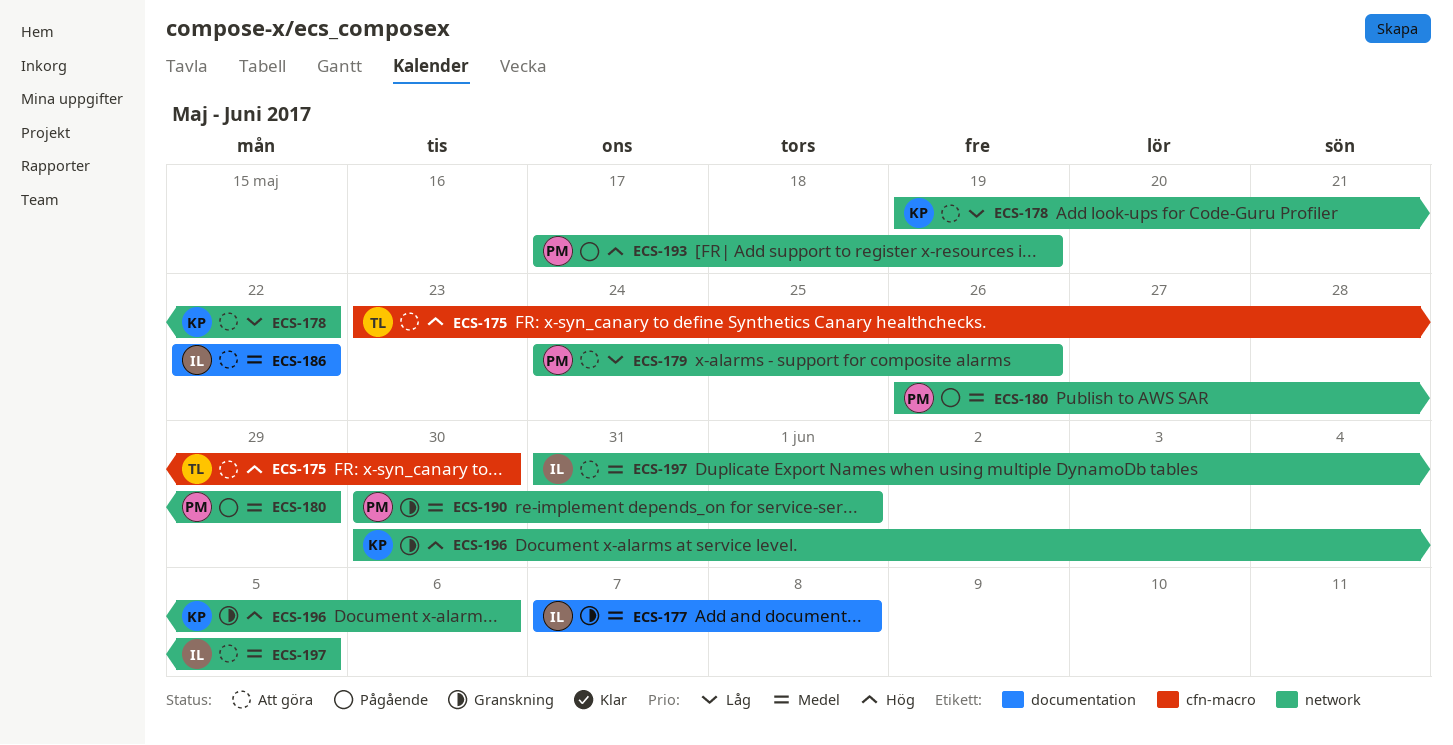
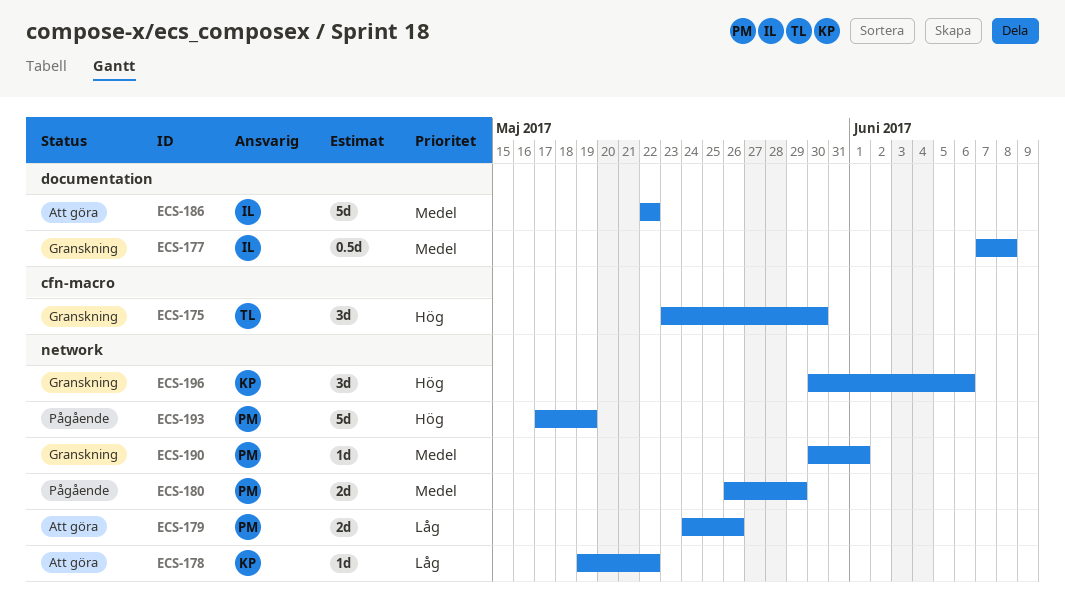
ECS-175, status: Att göra -> Granskning
ECS-197: present -> none

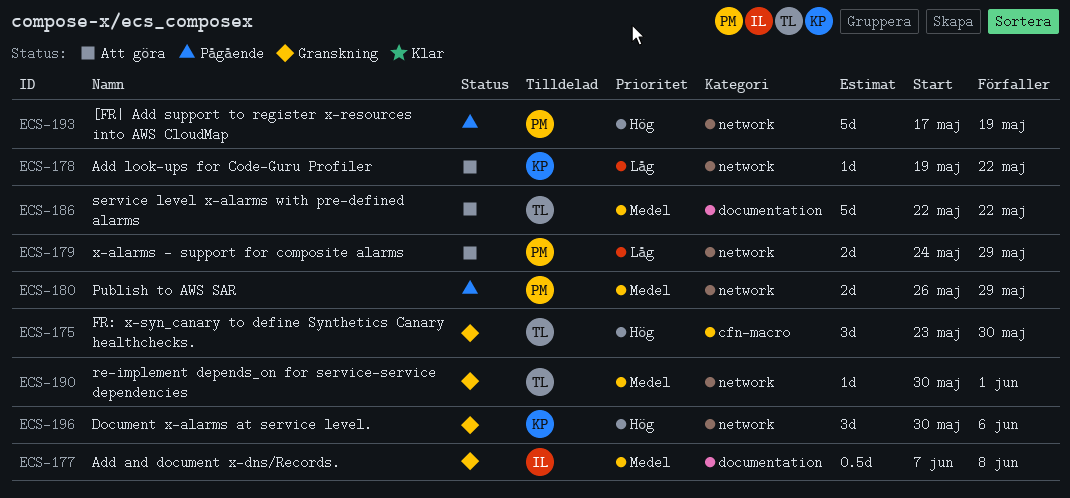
ECS-179, due: May 26 -> May 29
ECS-186, owner: IL -> TL
ECS-190, owner: PM -> TL

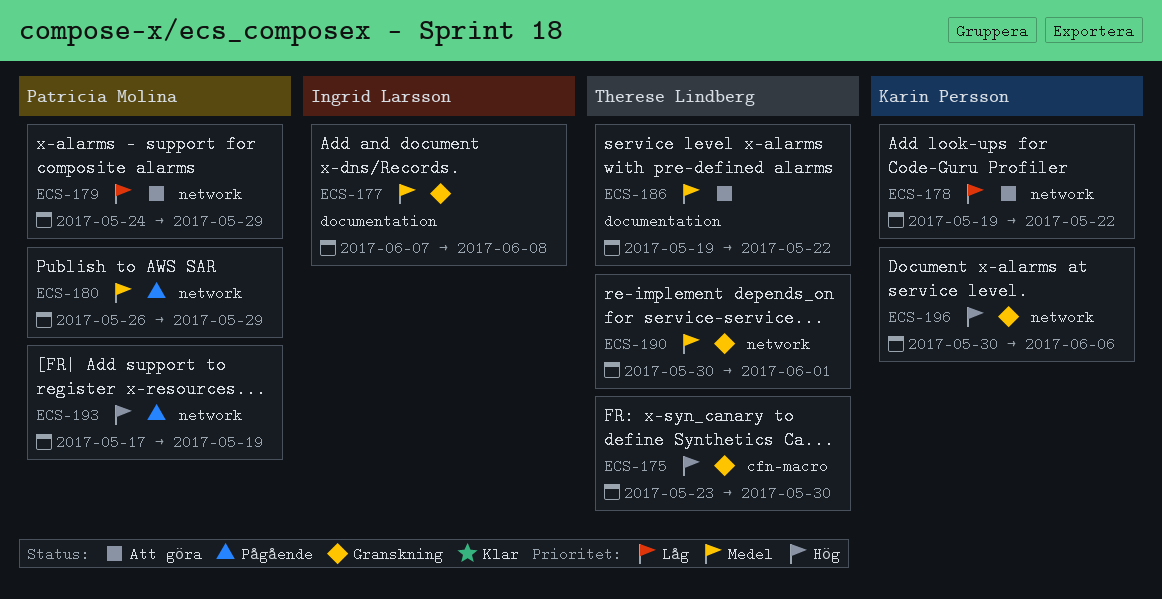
ECS-186, start: May 22 -> May 19

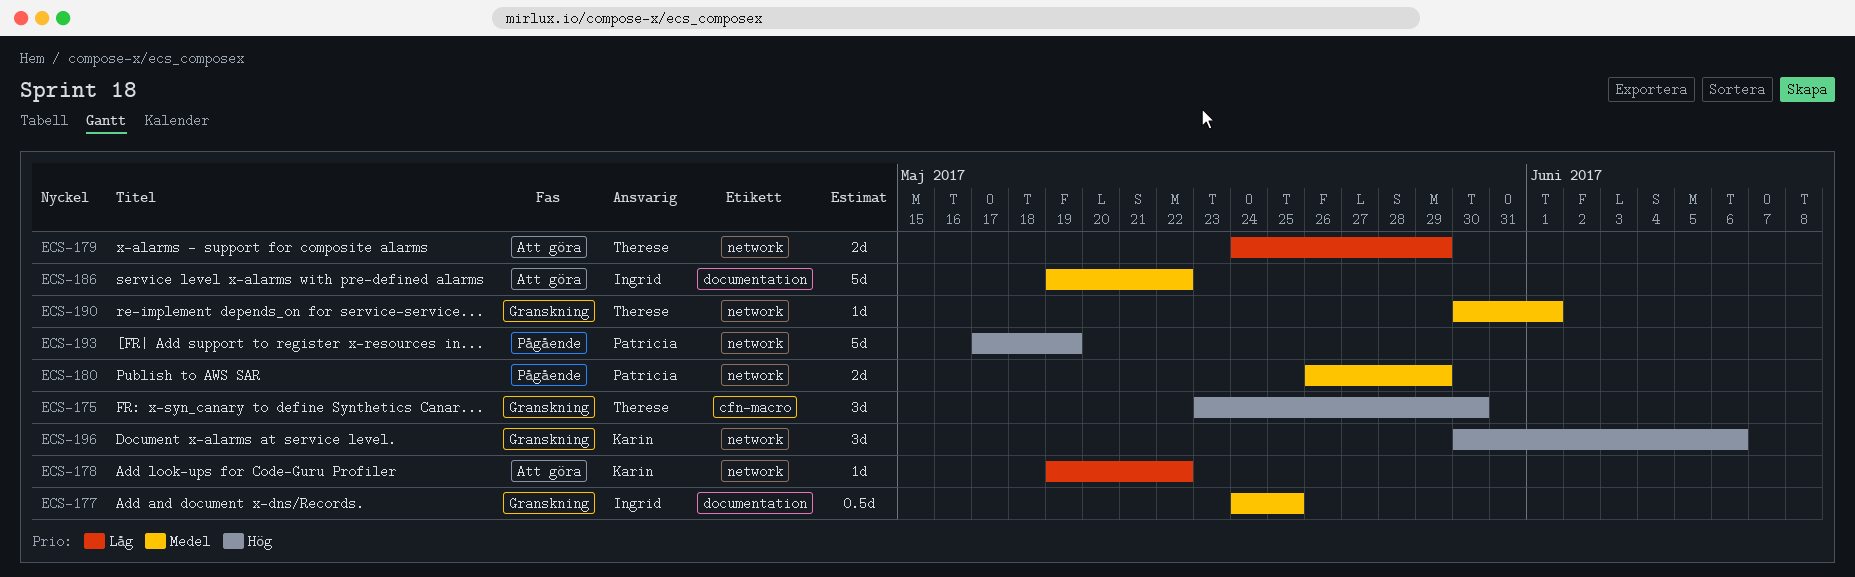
ECS-177, start: Jun 7 -> May 24
ECS-177, due: Jun 8 -> May 25
ECS-179, owner: Patricia Molina -> Therese Lindberg
ECS-186, owner: Therese Lindberg -> Ingrid Larsson

